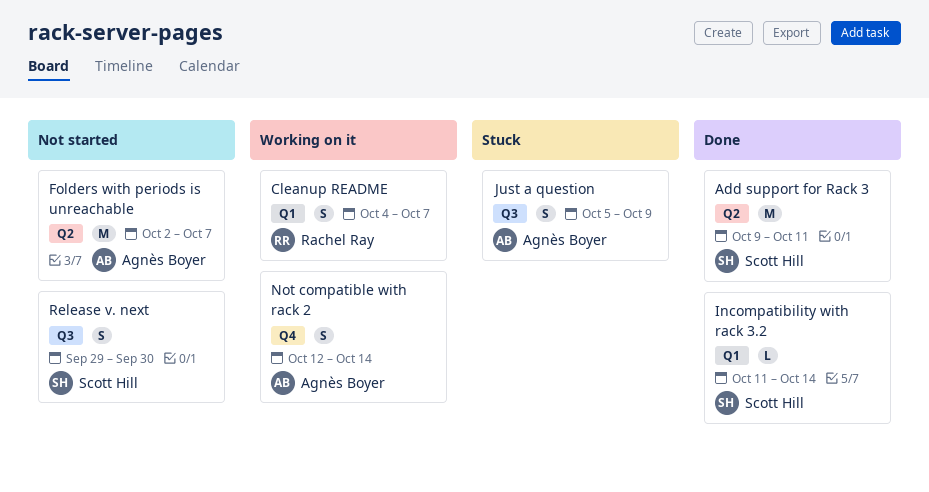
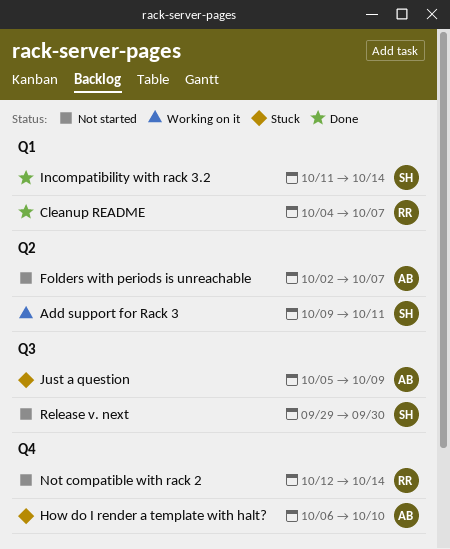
Add support for Rack 3, status: Done -> Working on it
Cleanup README, status: Working on it -> Done
How do I render a template with halt?: none -> present
Not compatible with rack 2, status: Working on it -> Not started
Not compatible with rack 2, owner: Agnès Boyer -> Rachel Ray

